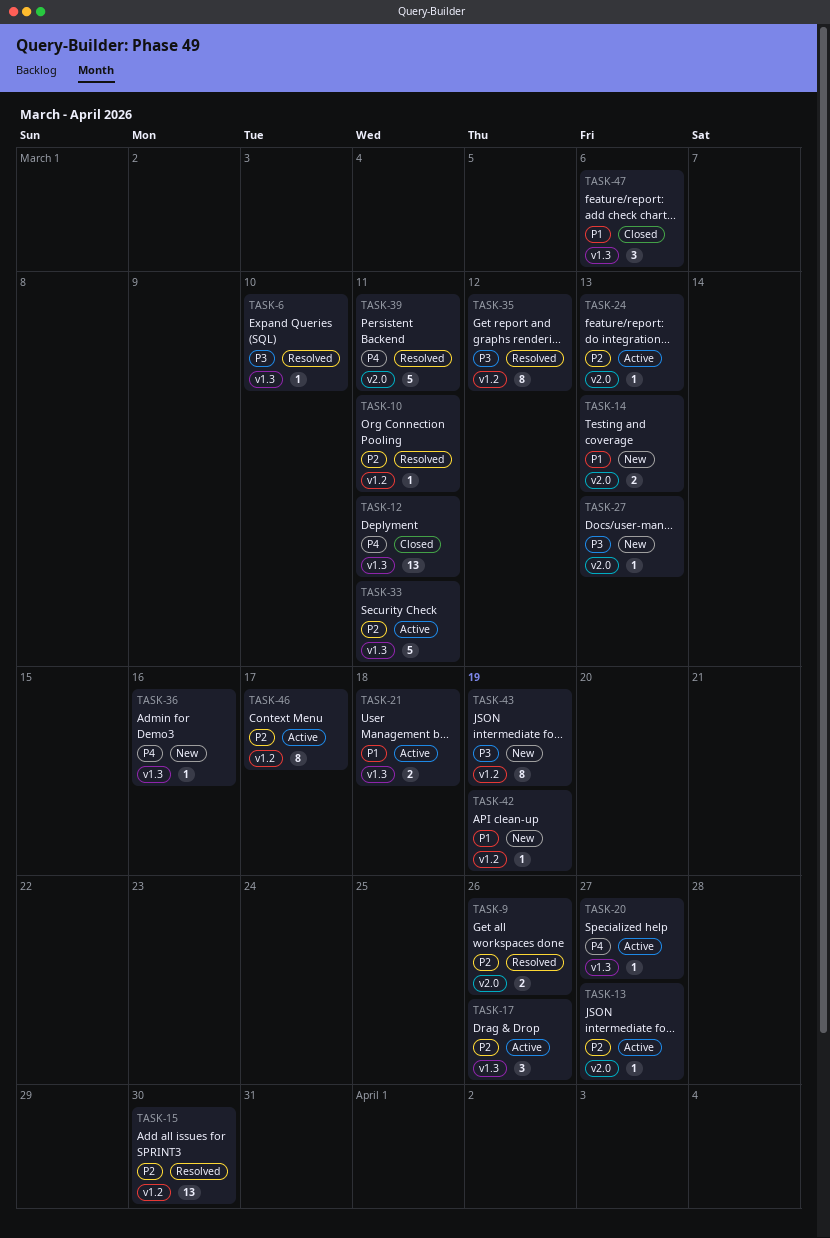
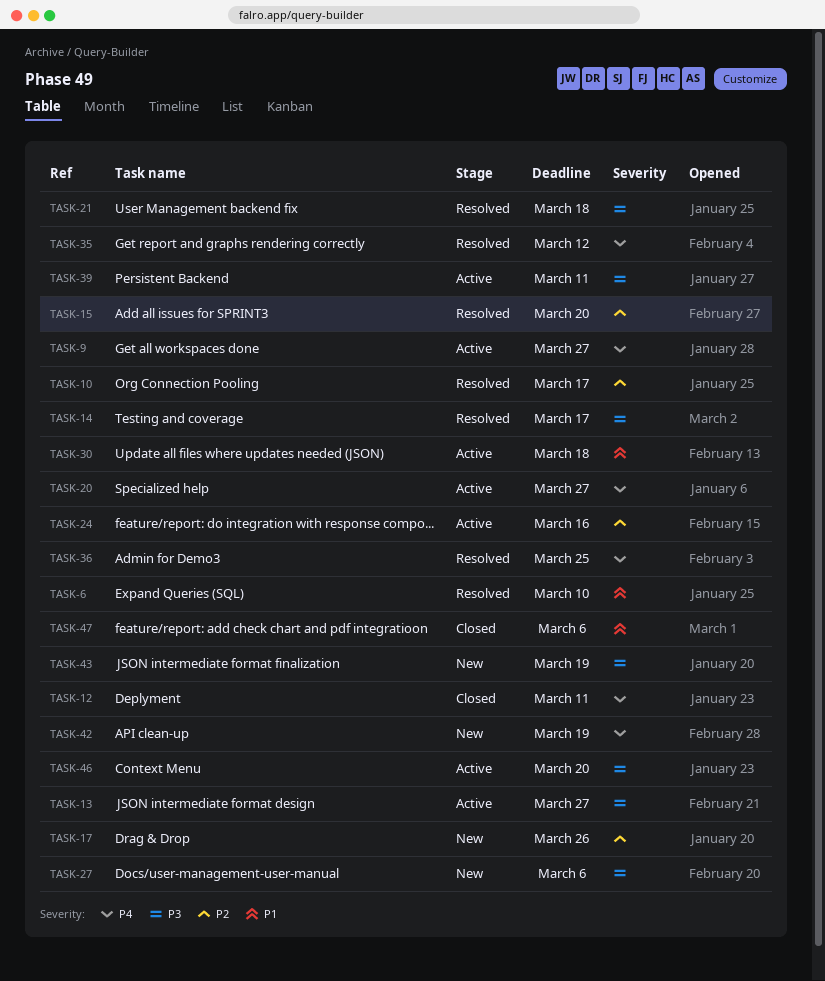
TASK-6, priority: P3 -> P1
TASK-9, status: Resolved -> Active
TASK-9, priority: P2 -> P4
TASK-9, due: Mar 26 -> Mar 27
TASK-10, due: Mar 11 -> Mar 17
TASK-13, priority: P2 -> P3
TASK-14, status: New -> Resolved
TASK-14, priority: P1 -> P3
TASK-14, due: Mar 13 -> Mar 17
TASK-15, due: Mar 30 -> Mar 20
TASK-17, status: Active -> New
TASK-21, status: Active -> Resolved
TASK-21, priority: P1 -> P3
TASK-24, due: Mar 13 -> Mar 16
TASK-27, due: Mar 13 -> Mar 6
TASK-30: none -> present
TASK-33: present -> none
TASK-35, priority: P3 -> P4
TASK-36, status: New -> Resolved
TASK-36, due: Mar 16 -> Mar 25
TASK-39, status: Resolved -> Active
TASK-39, priority: P4 -> P3
TASK-42, priority: P1 -> P4
TASK-46, priority: P2 -> P3
TASK-46, due: Mar 17 -> Mar 20

